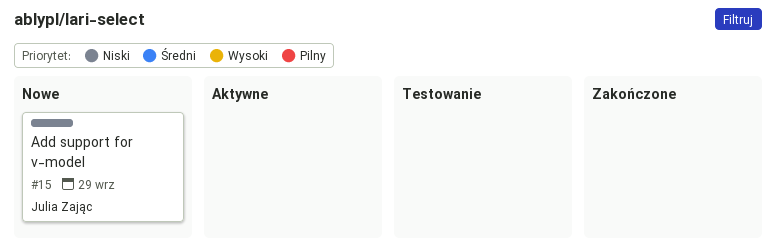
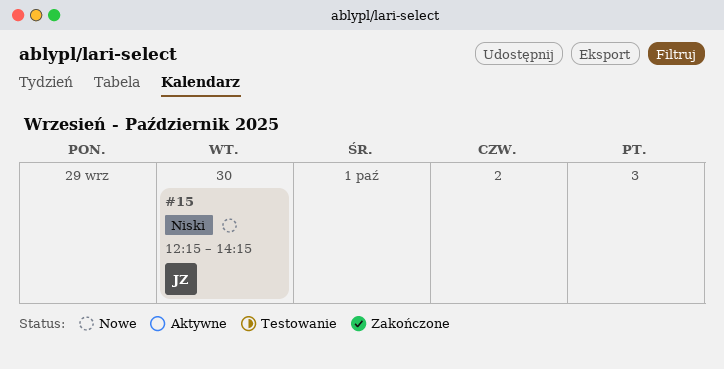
#15, day: Sep 29 -> Sep 30

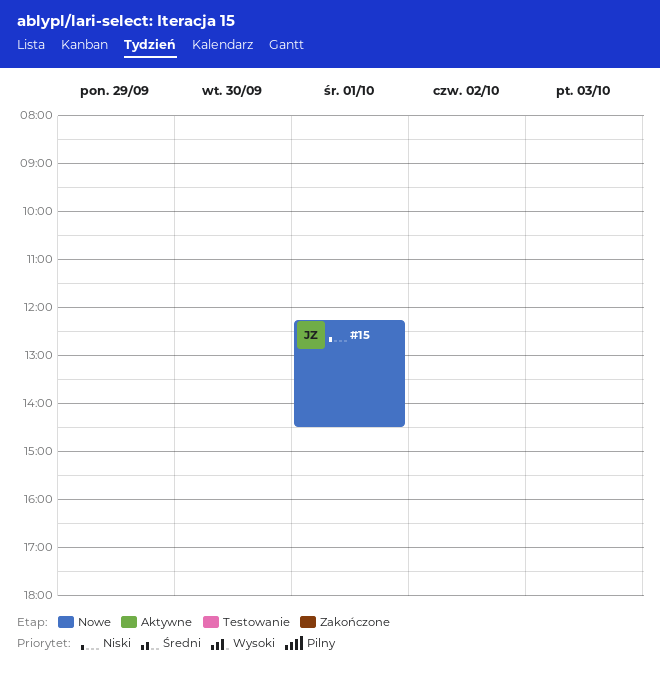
#15, day: Sep 30 -> Oct 1
#15, ends: 14:15 -> 14:30

